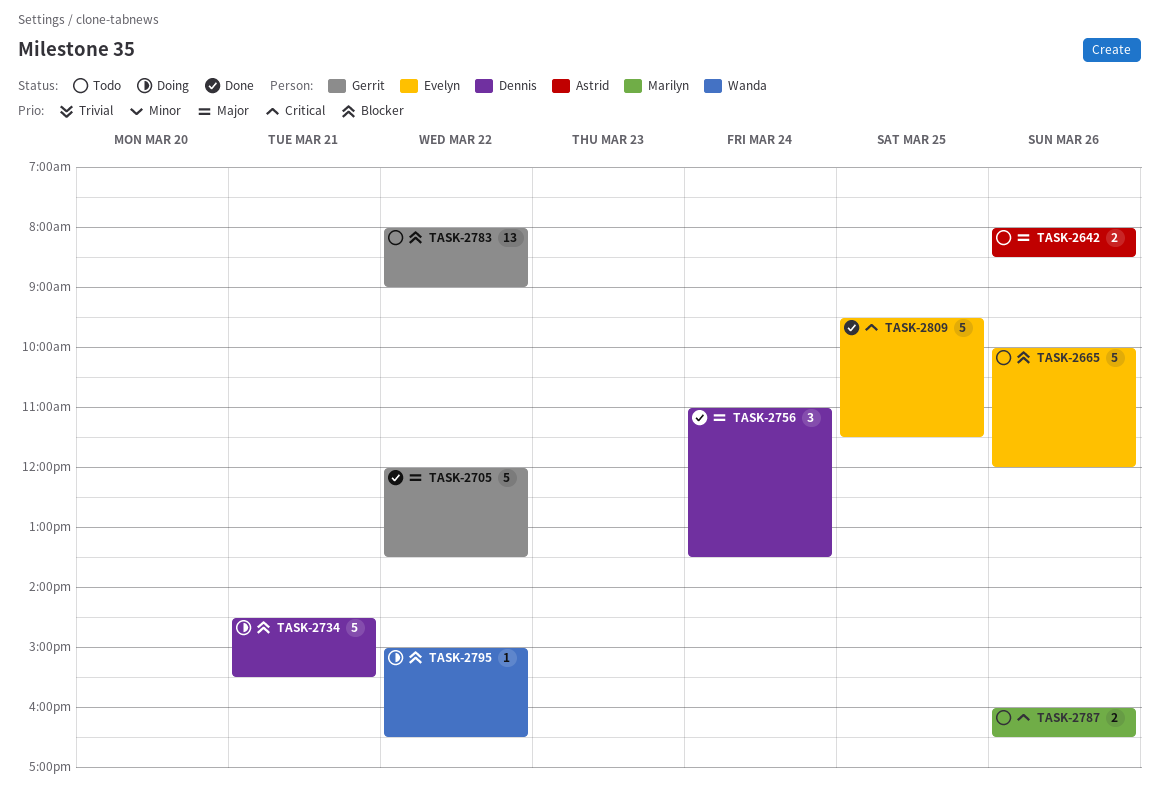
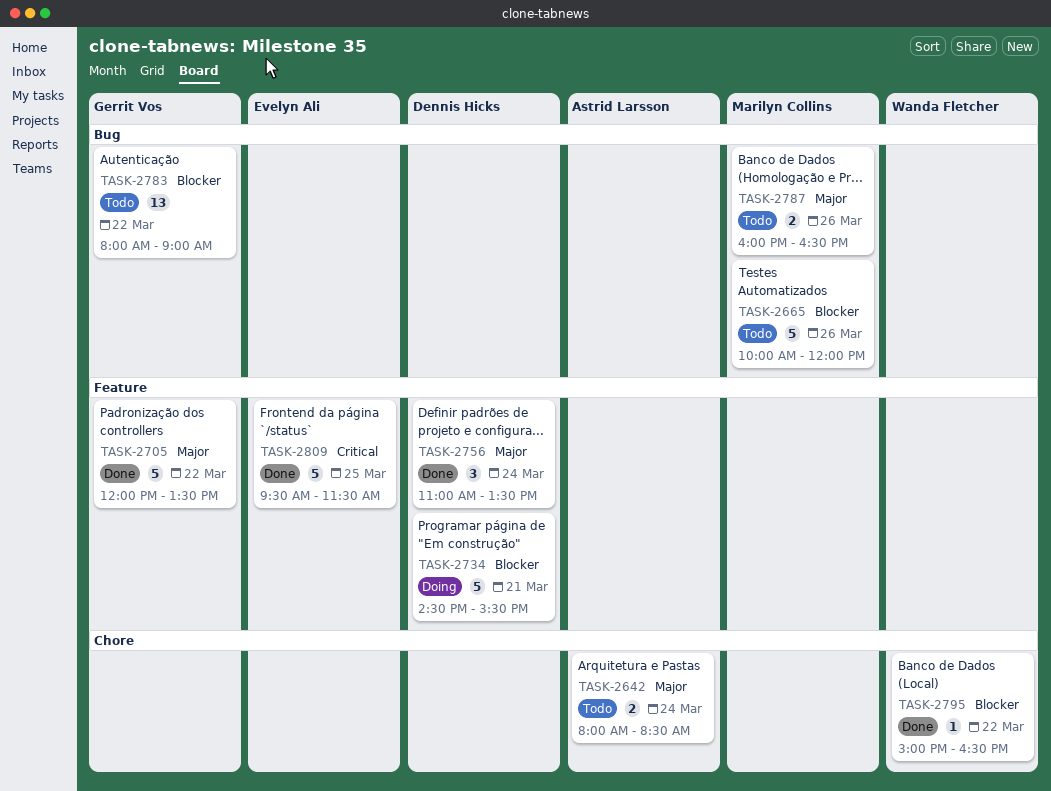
TASK-2642, day: Mar 26 -> Mar 24
TASK-2665, owner: Evelyn Ali -> Marilyn Collins
TASK-2787, priority: Critical -> Major
TASK-2795, status: Doing -> Done

